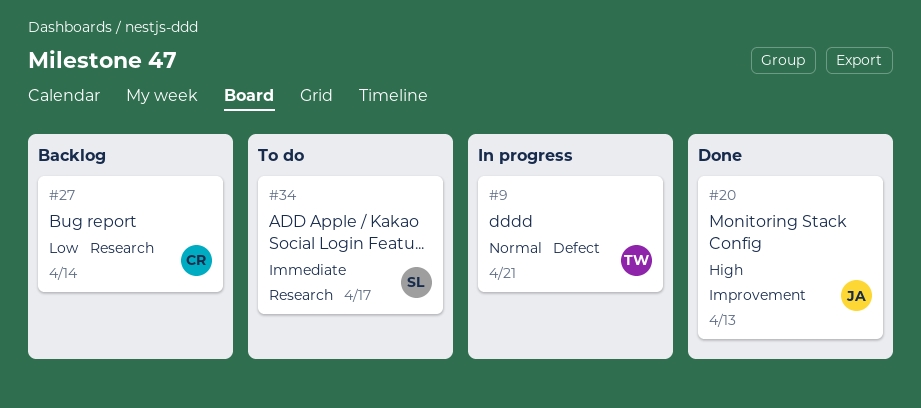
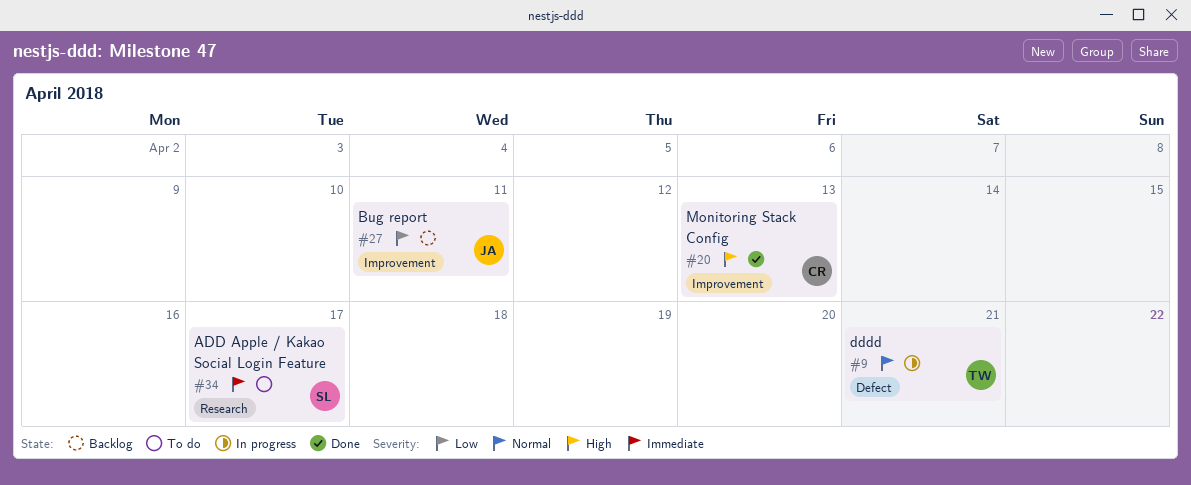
#20, owner: JA -> CR
#27, owner: CR -> JA
#27, label: Research -> Improvement
#27, due: Apr 14 -> Apr 11

